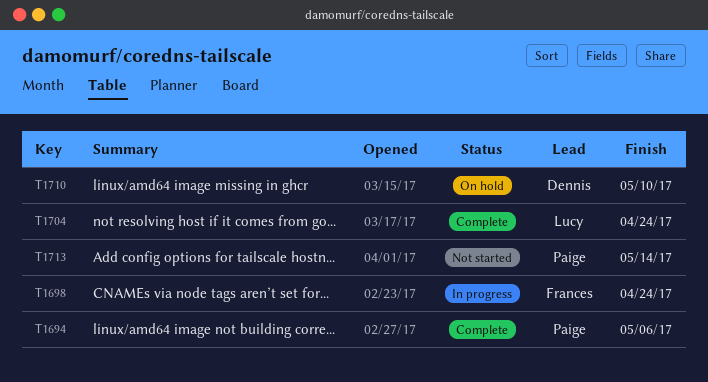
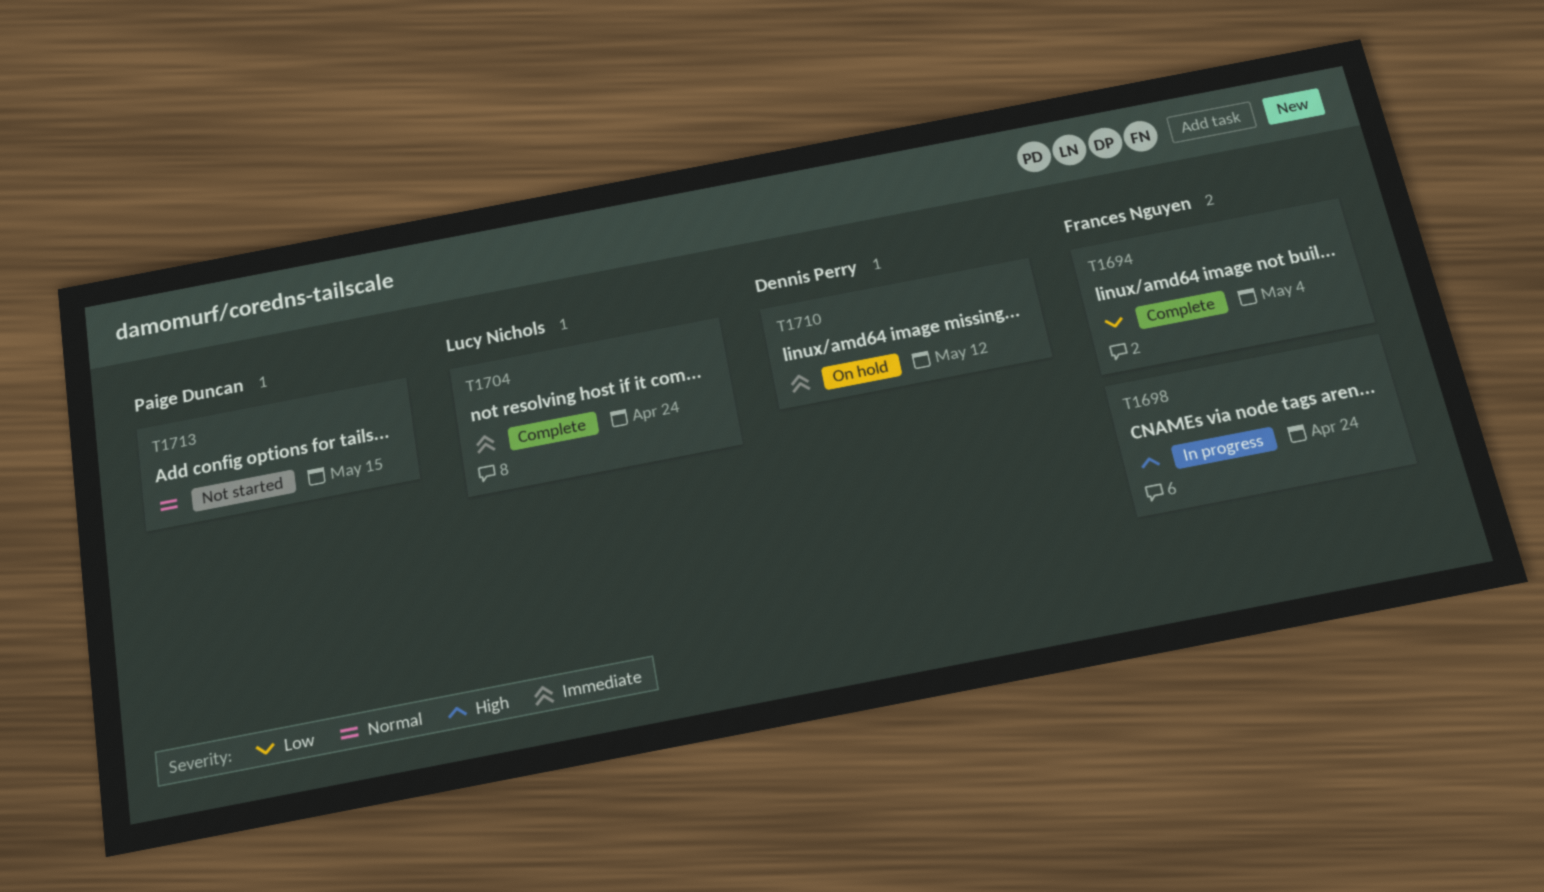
T1694, owner: Paige Duncan -> Frances Nguyen
T1694, due: May 6 -> May 4
T1710, due: May 10 -> May 12
T1713, due: May 14 -> May 15

